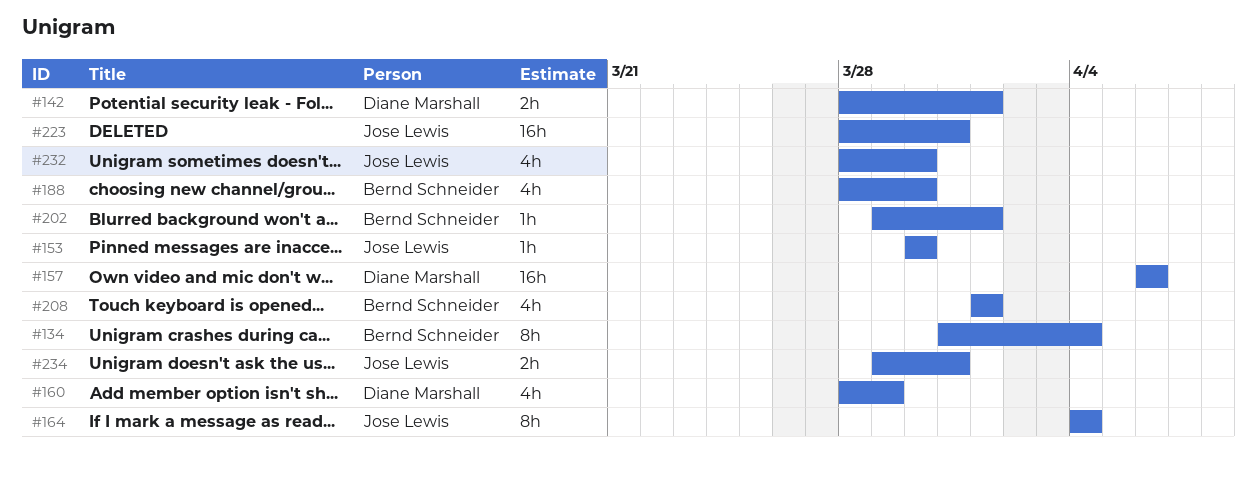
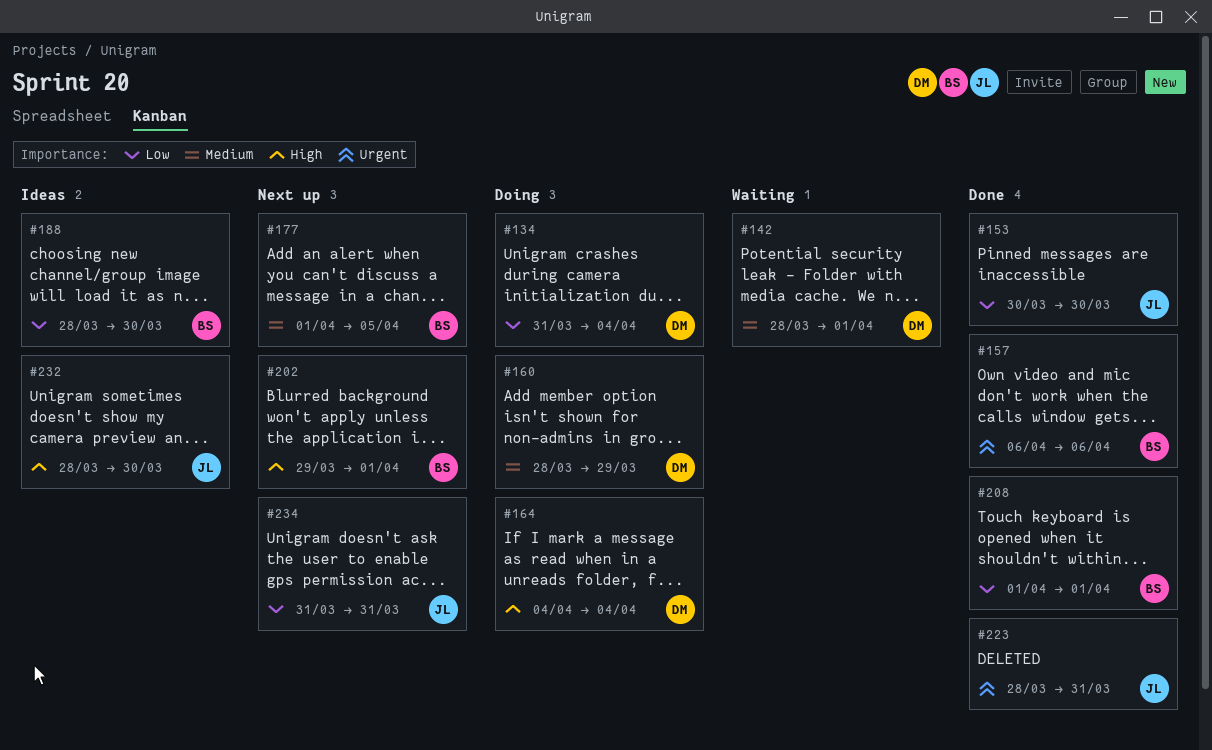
#134, owner: Bernd Schneider -> Diane Marshall
#157, owner: Diane Marshall -> Bernd Schneider
#164, owner: Jose Lewis -> Diane Marshall
#177: none -> present
#234, start: Mar 29 -> Mar 31

